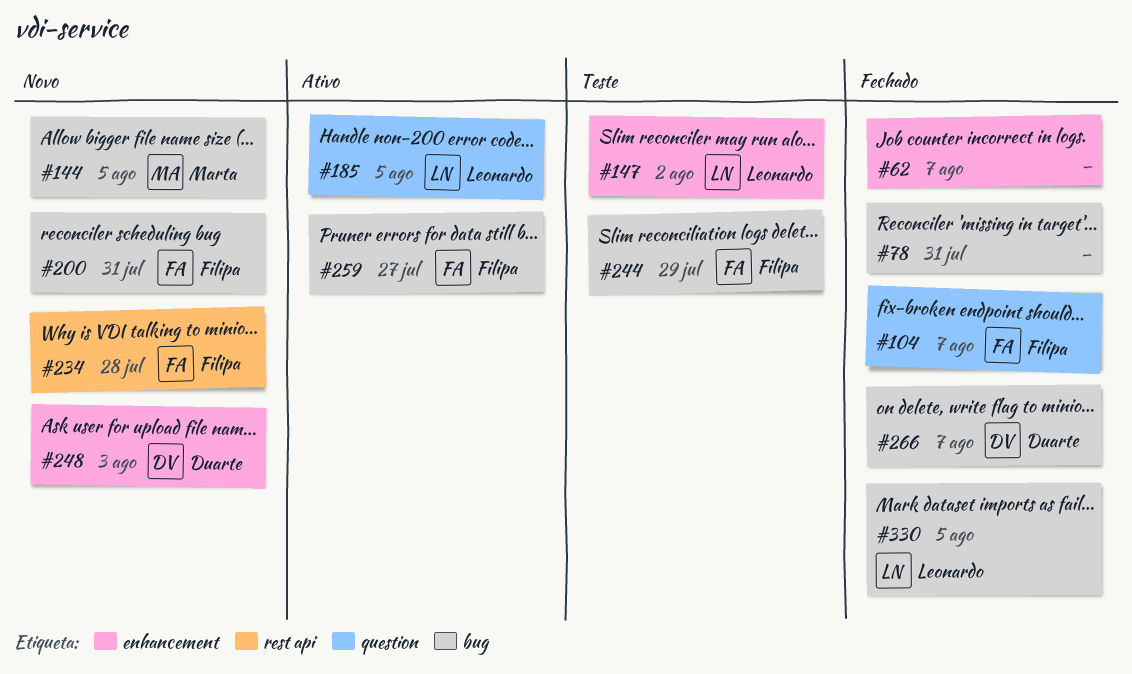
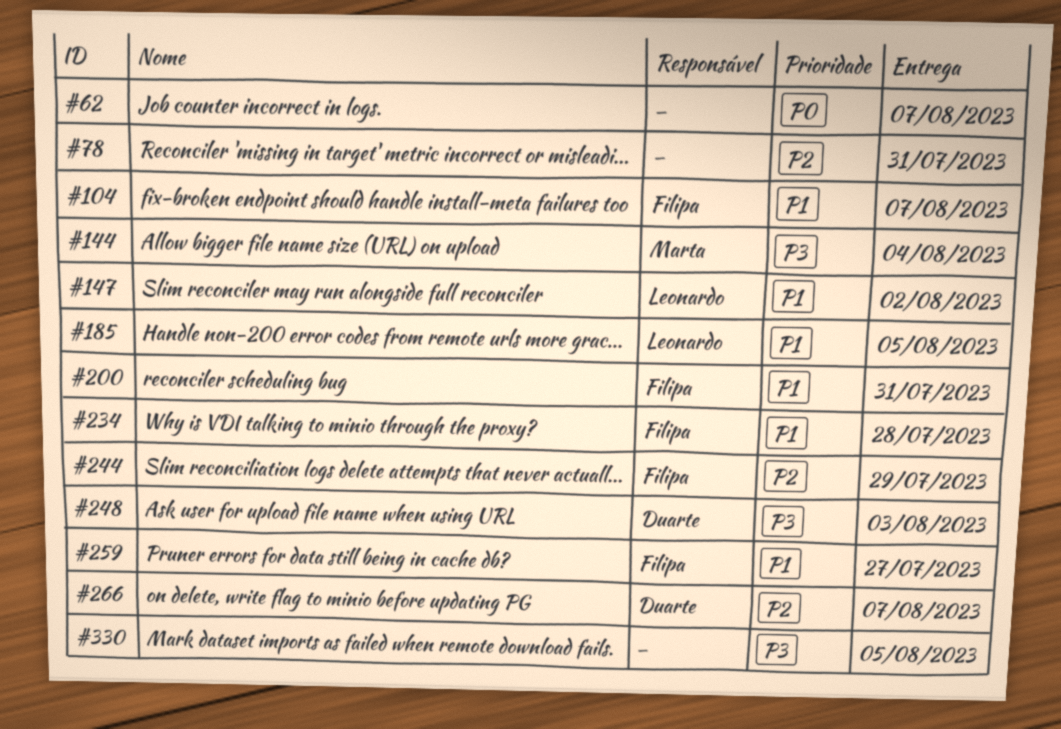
#144, due: Aug 5 -> Aug 4
#330, owner: Leonardo -> none

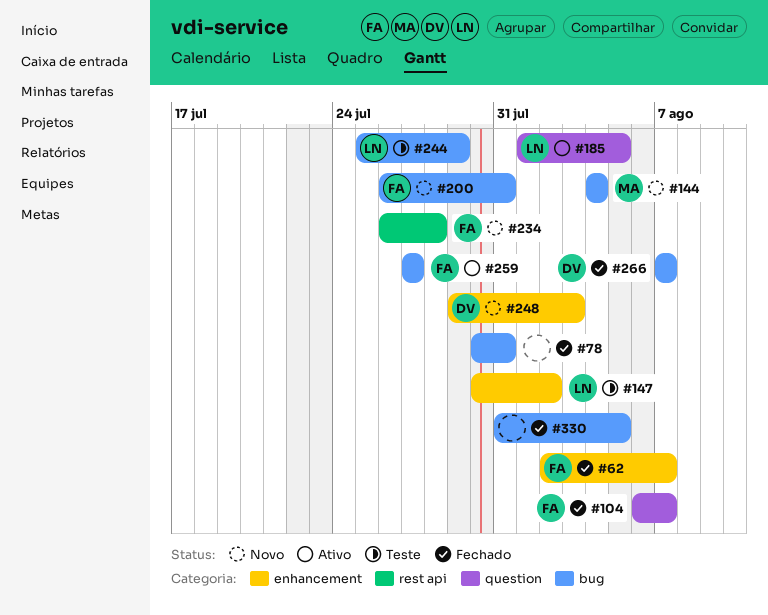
#62, owner: none -> Filipa
#244, owner: Filipa -> Leonardo

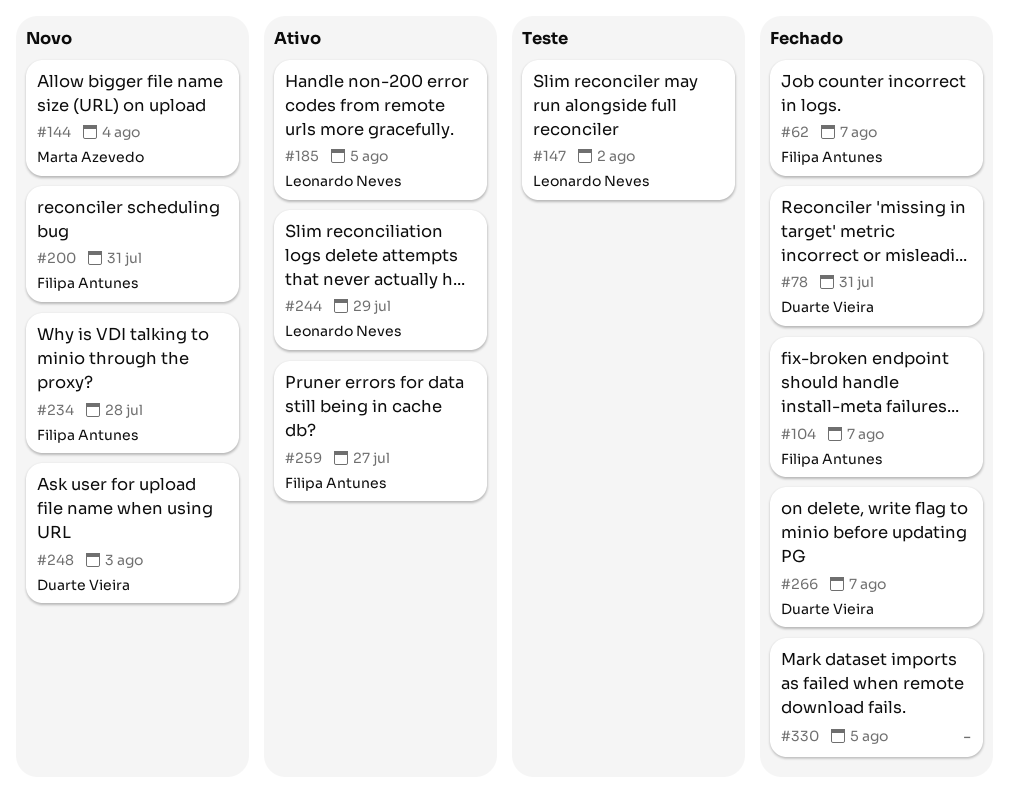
#78, owner: none -> Duarte Vieira
#244, status: Teste -> Ativo

